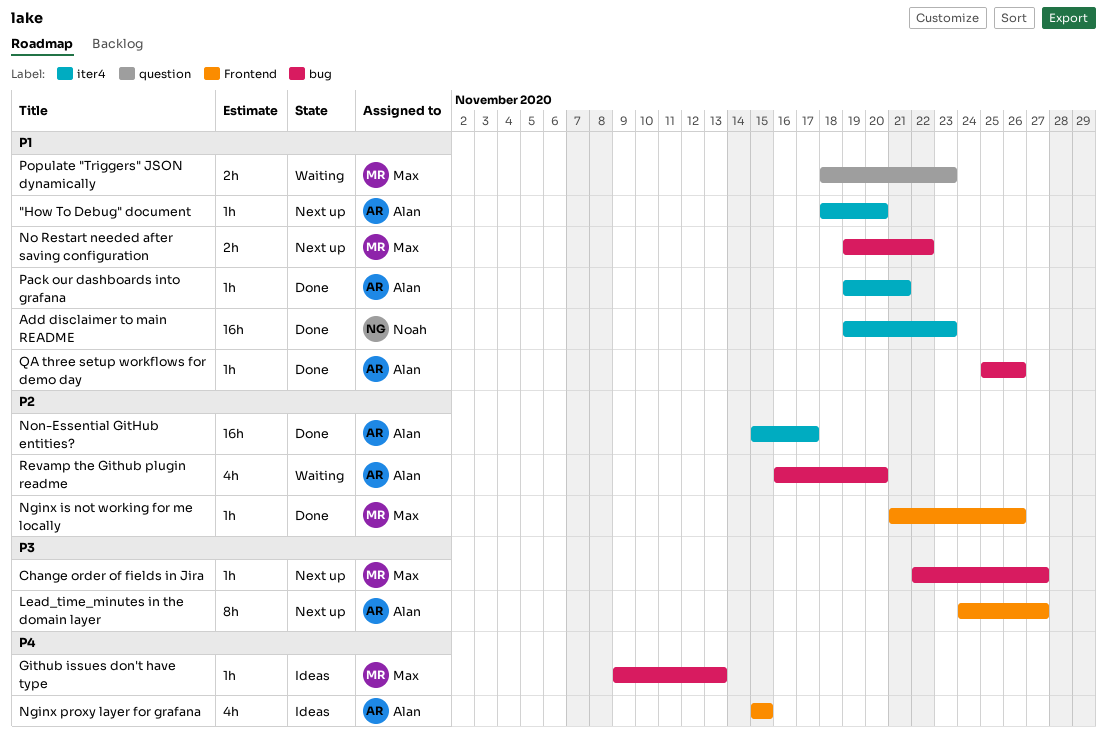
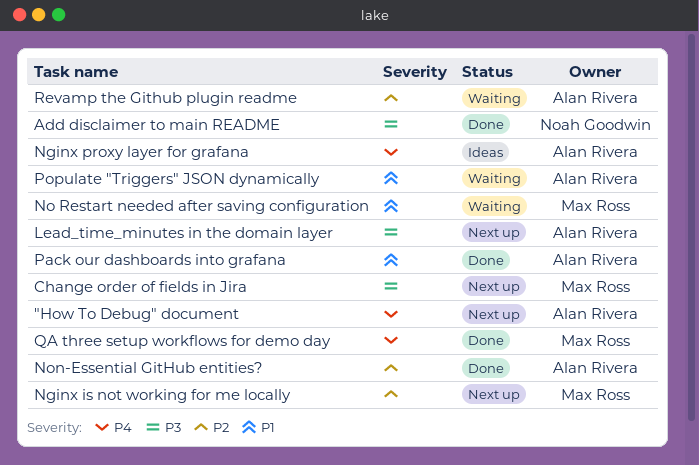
"How To Debug" document, priority: P1 -> P4
Add disclaimer to main README, priority: P1 -> P3
Github issues don't have type: present -> none
Nginx is not working for me locally, status: Done -> Next up
No Restart needed after saving configuration, status: Next up -> Waiting
Populate "Triggers" JSON dynamically, owner: Max Ross -> Alan Rivera
QA three setup workflows for demo day, owner: Alan Rivera -> Max Ross
QA three setup workflows for demo day, priority: P1 -> P4

